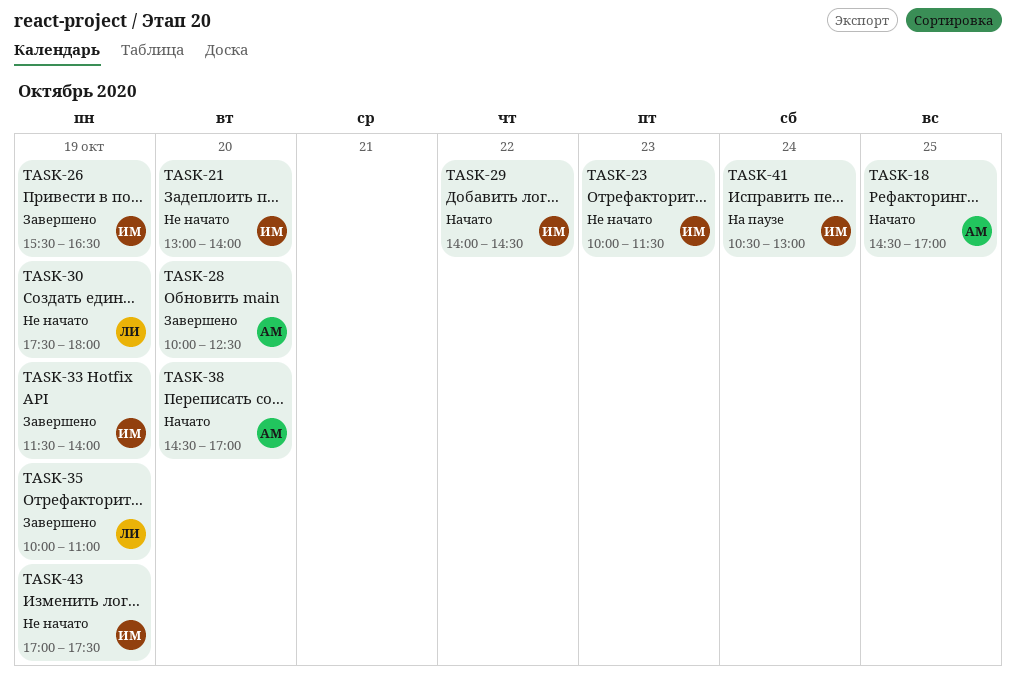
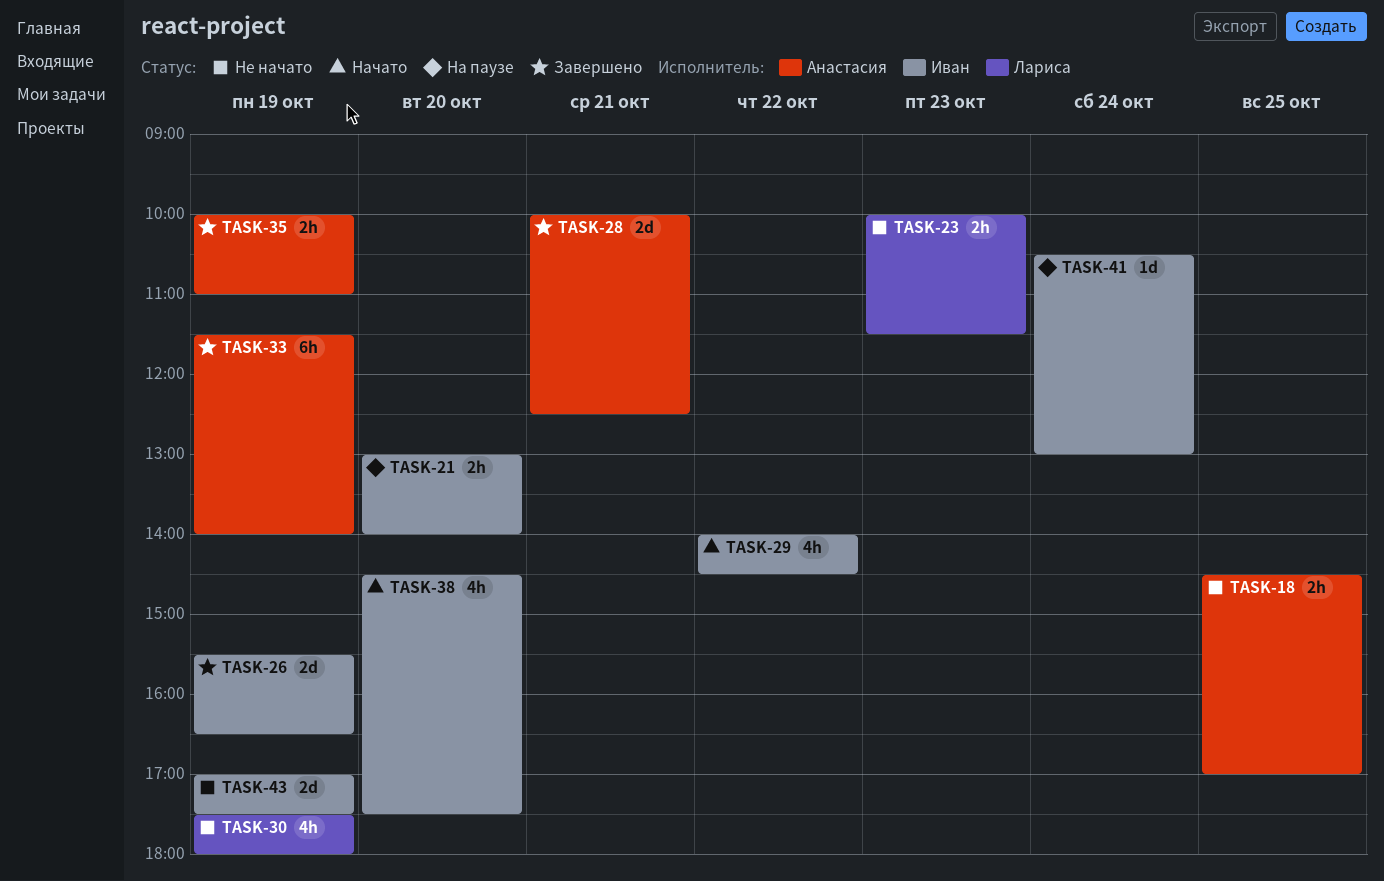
TASK-18, status: Начато -> Не начато
TASK-21, status: Не начато -> На паузе
TASK-23, owner: Иван -> Лариса
TASK-28, day: Oct 20 -> Oct 21
TASK-33, owner: Иван -> Анастасия
TASK-35, owner: Лариса -> Анастасия
TASK-38, owner: Анастасия -> Иван
TASK-38, ends: 17:00 -> 17:30

